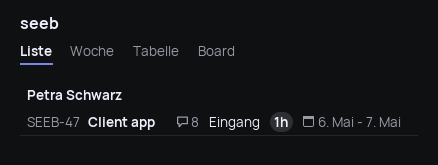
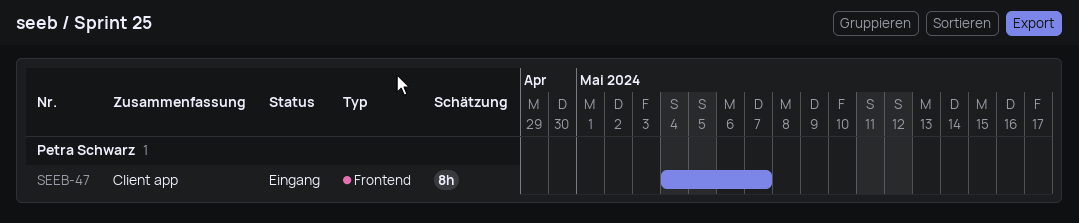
SEEB-47, estimate: 1h -> 8h
SEEB-47, start: May 6 -> May 4

